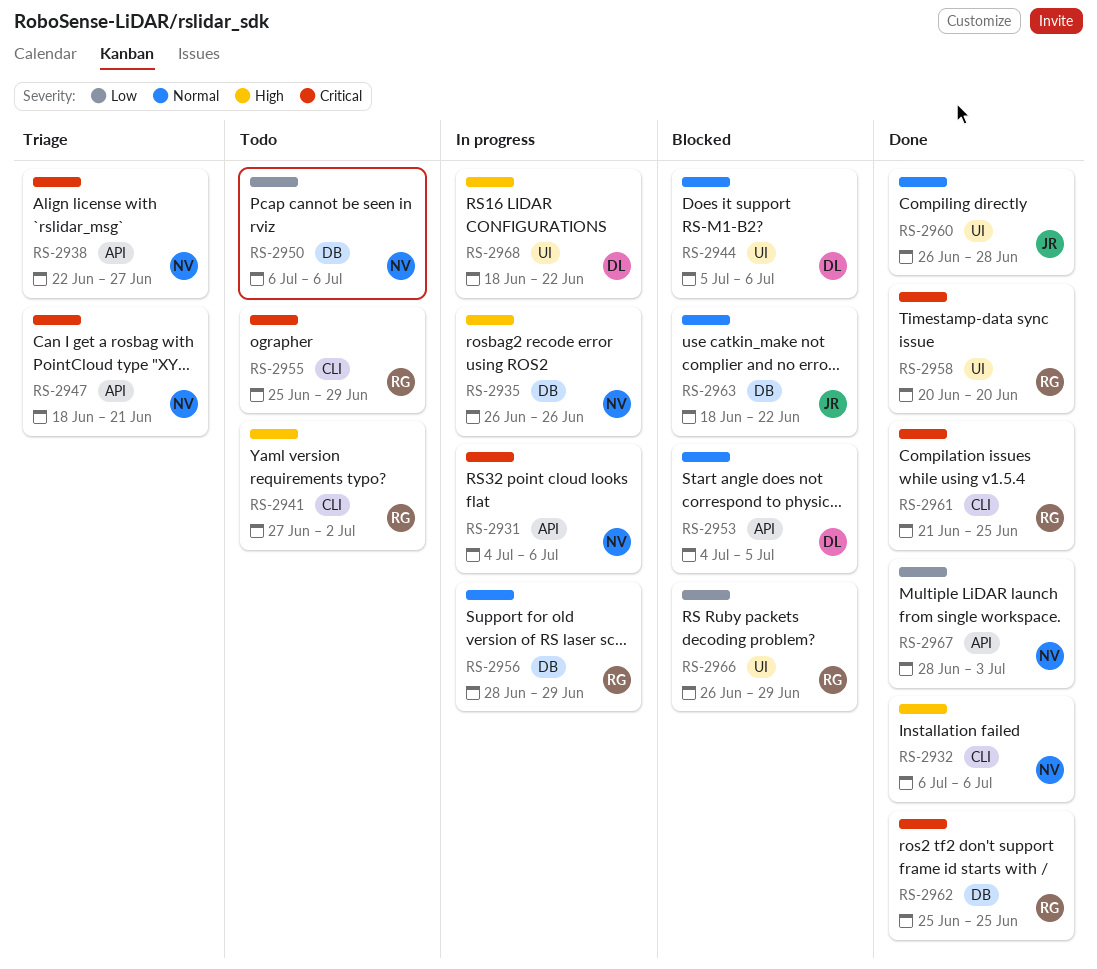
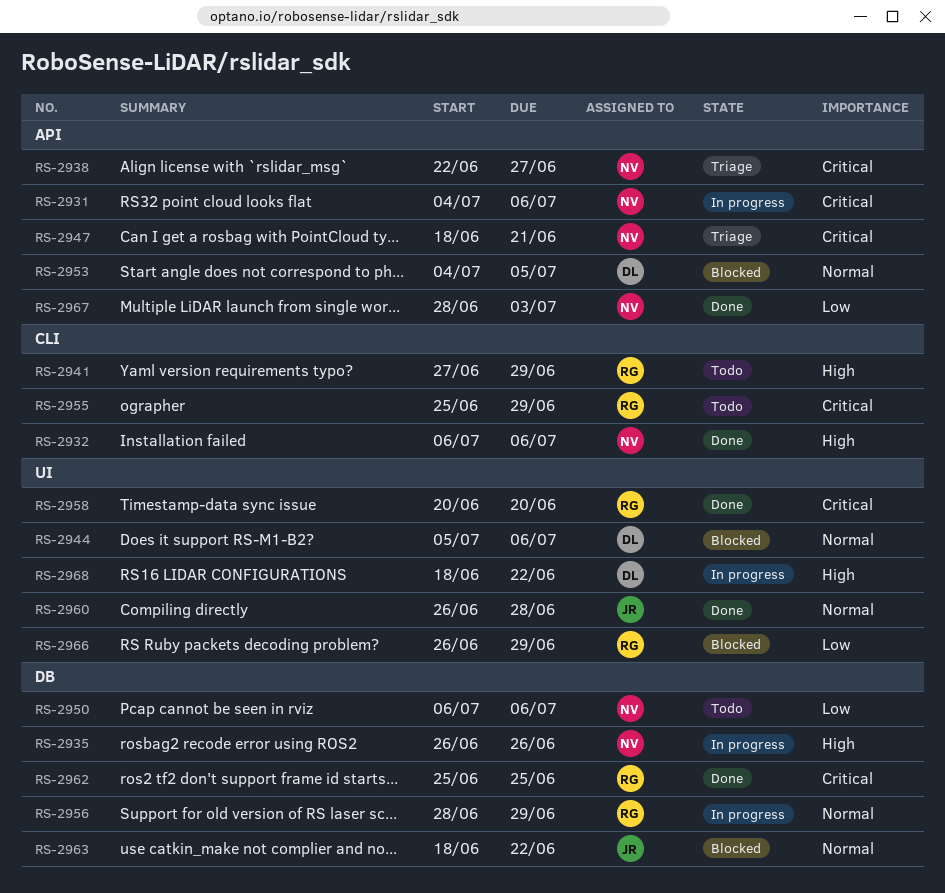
RS-2941, due: Jul 2 -> Jun 29
RS-2961: present -> none

